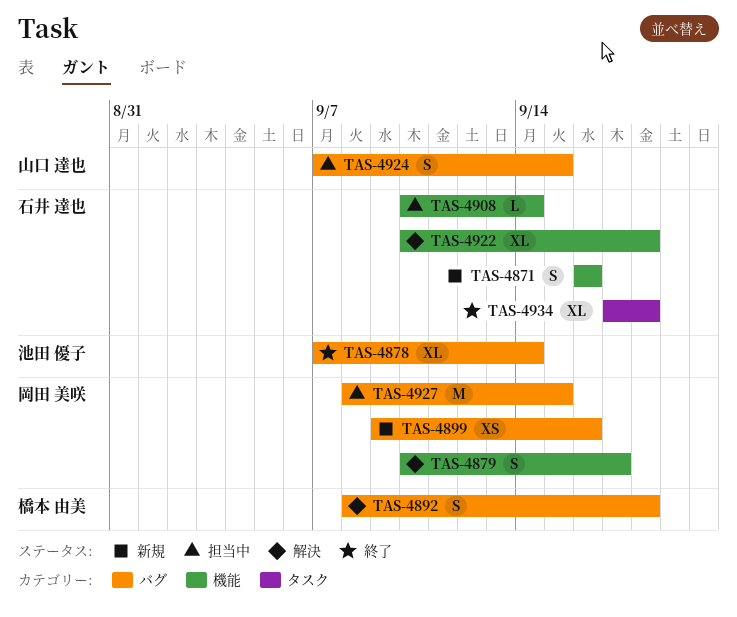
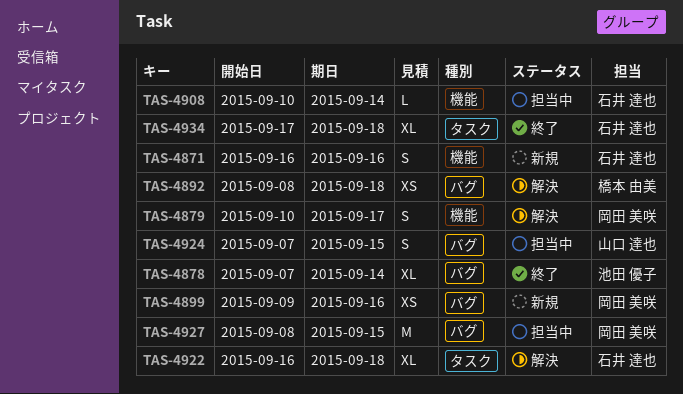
TAS-4892, estimate: S -> XS
TAS-4922, label: 機能 -> タスク
TAS-4922, start: Sep 10 -> Sep 16

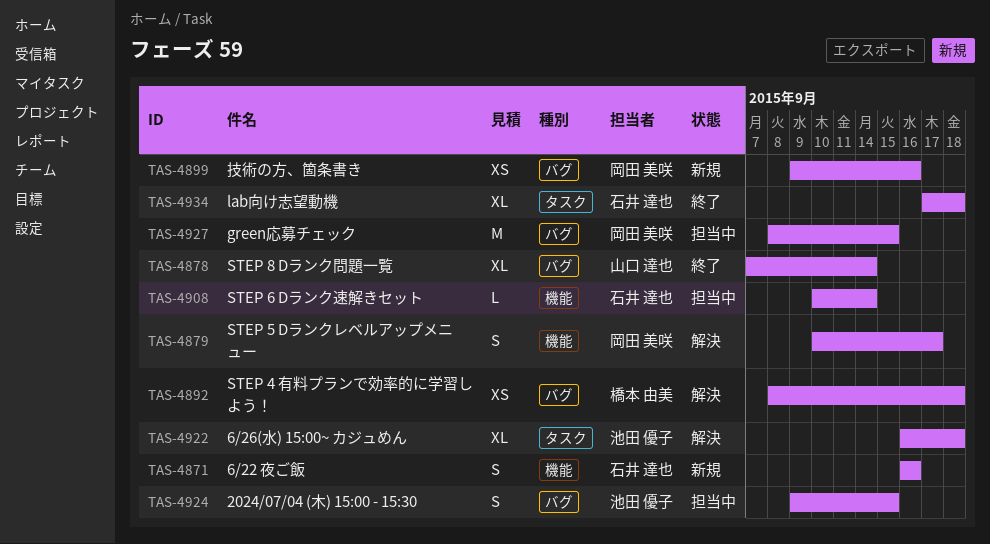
TAS-4878, owner: 池田 優子 -> 山口 達也
TAS-4922, owner: 石井 達也 -> 池田 優子
TAS-4924, owner: 山口 達也 -> 池田 優子
TAS-4924, start: Sep 7 -> Sep 9

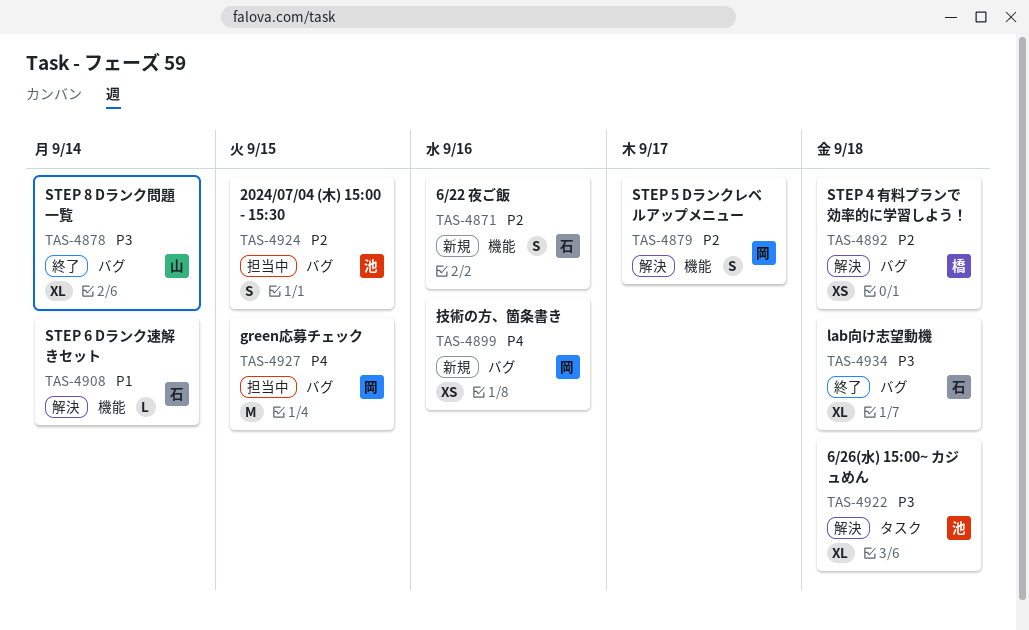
TAS-4908, status: 担当中 -> 解決
TAS-4934, label: タスク -> バグ

